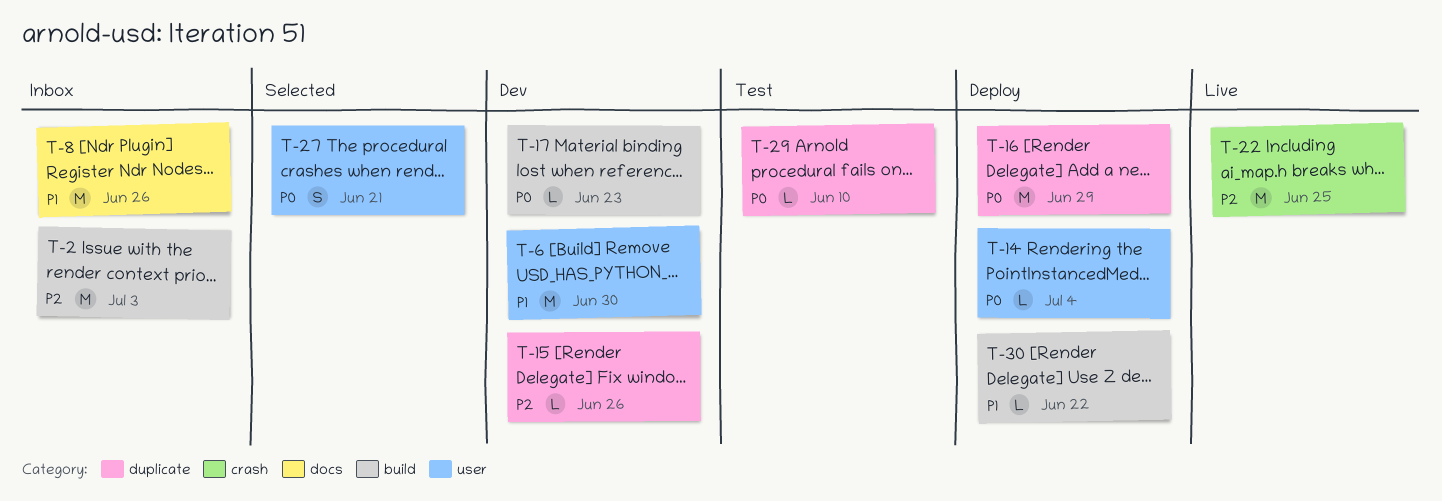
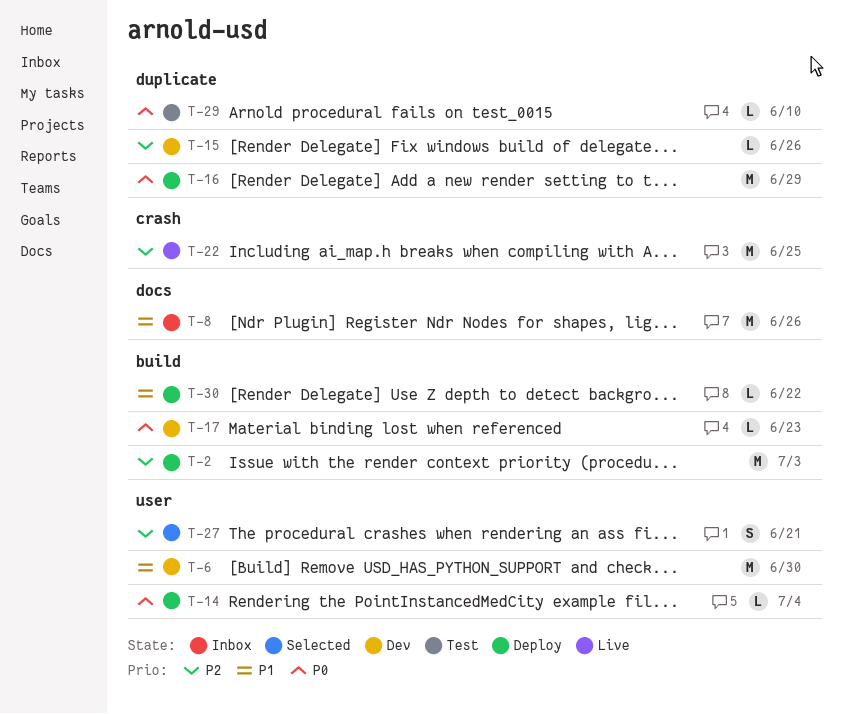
T-2, status: Inbox -> Deploy
T-27, priority: P0 -> P2

